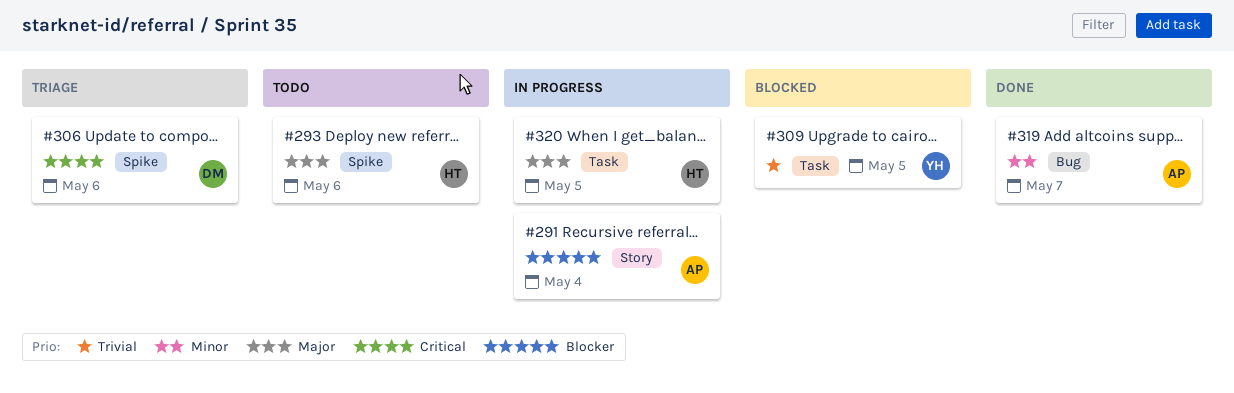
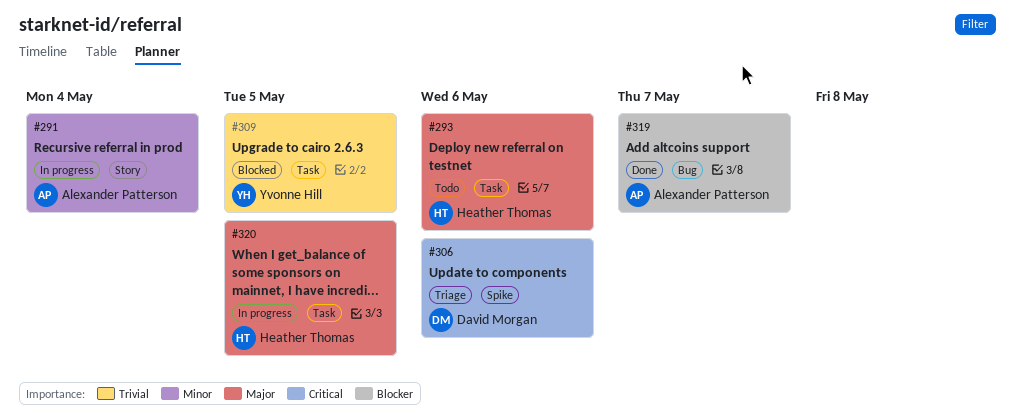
#291, priority: Blocker -> Minor
#293, label: Spike -> Task
#319, priority: Minor -> Blocker

